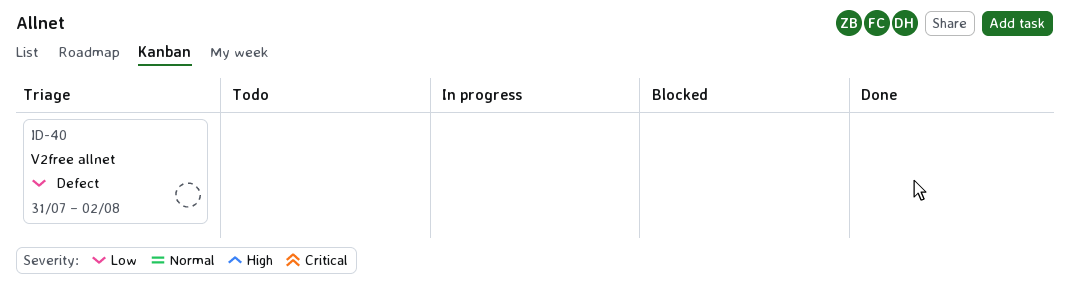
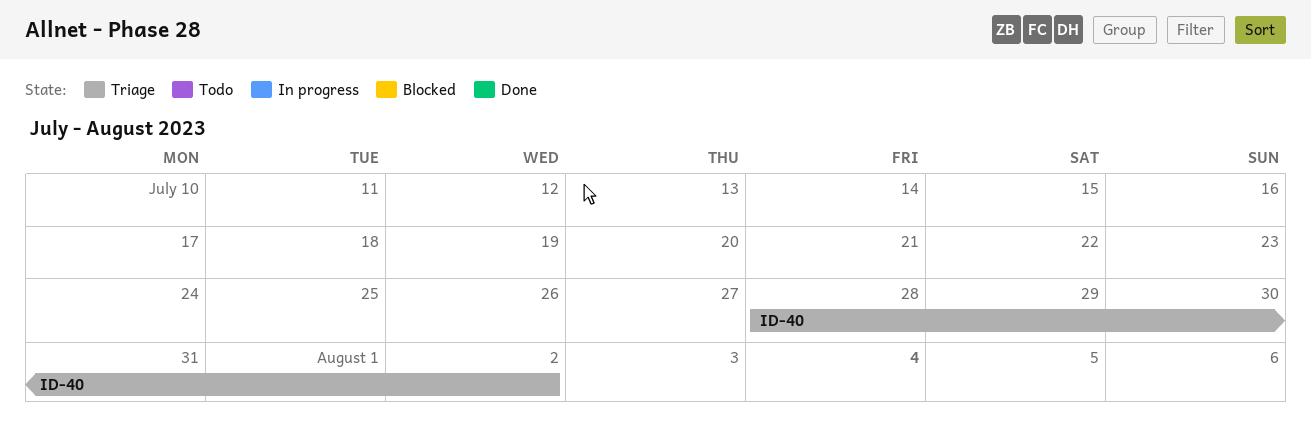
ID-40, start: Jul 31 -> Jul 28

